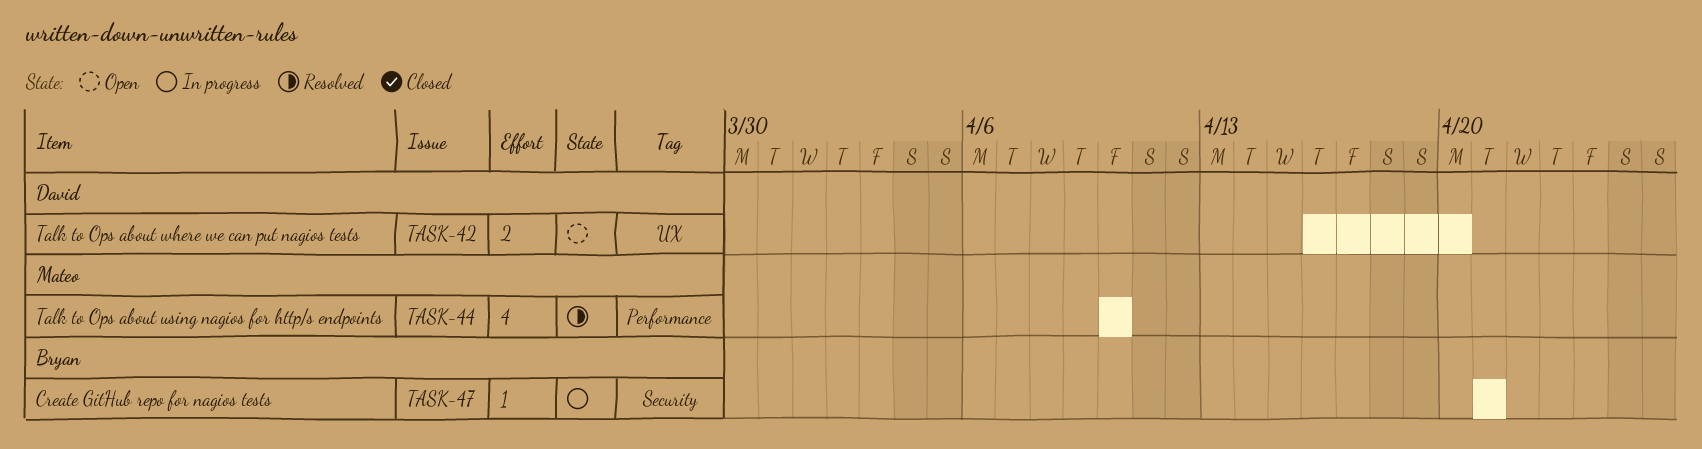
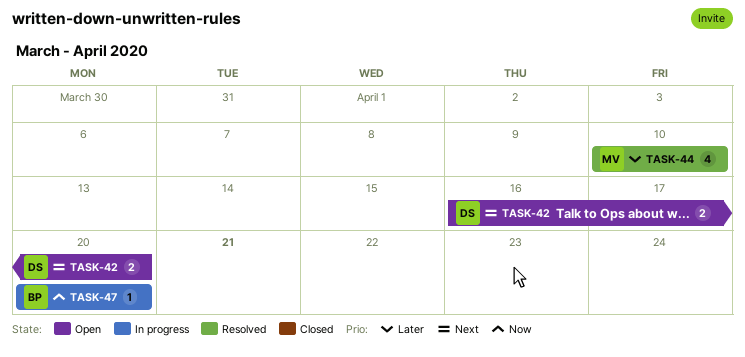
TASK-47, start: Apr 21 -> Apr 20
TASK-47, due: Apr 21 -> Apr 20

